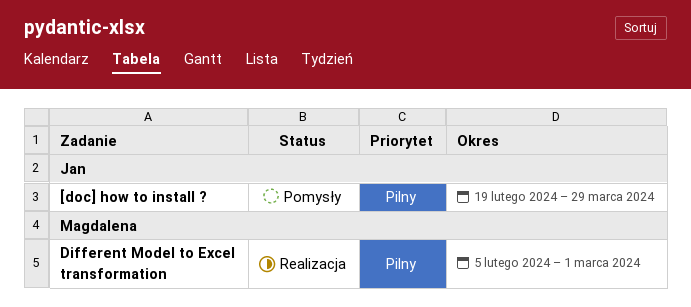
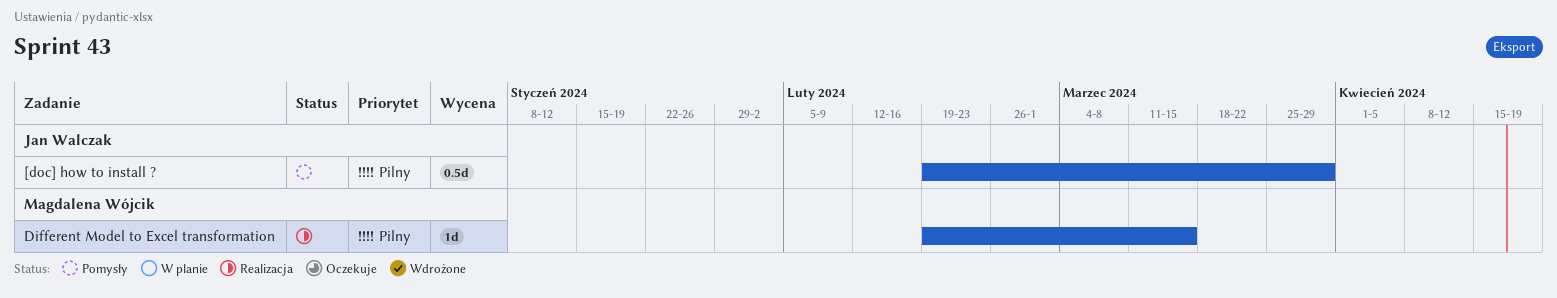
Different Model to Excel transformation, start: Feb 5 -> Feb 19
Different Model to Excel transformation, due: Mar 1 -> Mar 15

